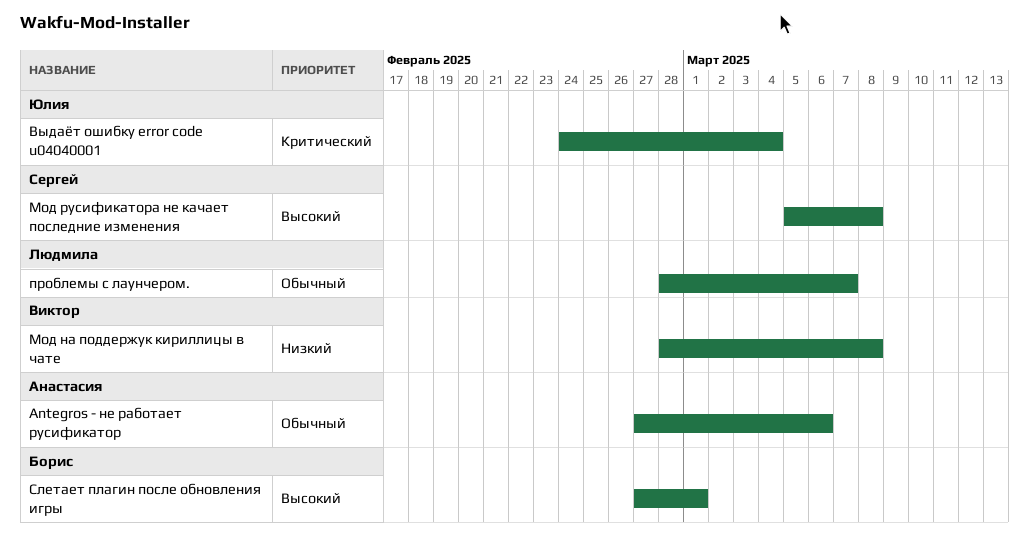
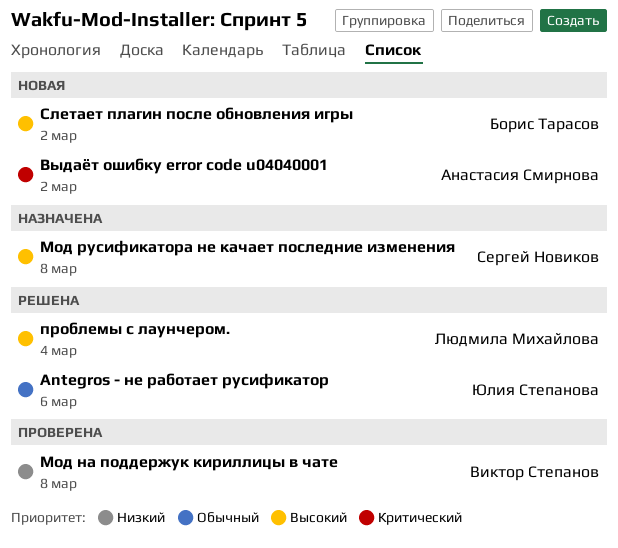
Antegros - не работает русификатор, owner: Анастасия Смирнова -> Юлия Степанова
Выдаёт ошибку error code u04040001, owner: Юлия Степанова -> Анастасия Смирнова
Выдаёт ошибку error code u04040001, due: Mar 4 -> Mar 2
проблемы с лаунчером., priority: Обычный -> Высокий
проблемы с лаунчером., due: Mar 7 -> Mar 4
Слетает плагин после обновления игры, due: Mar 1 -> Mar 2

